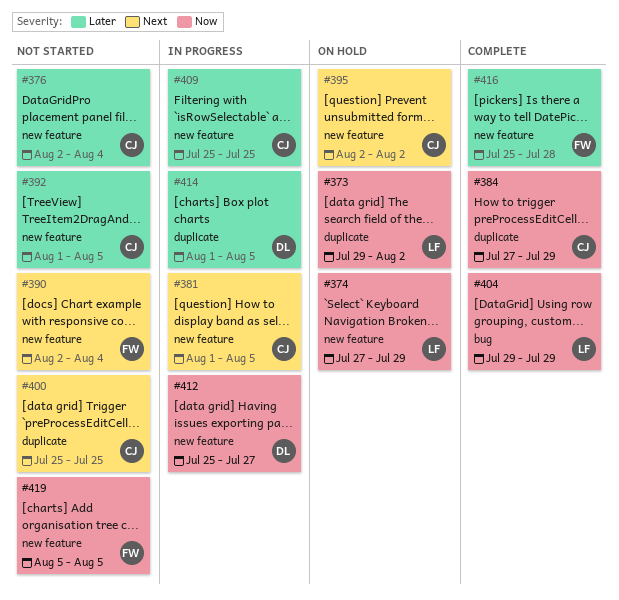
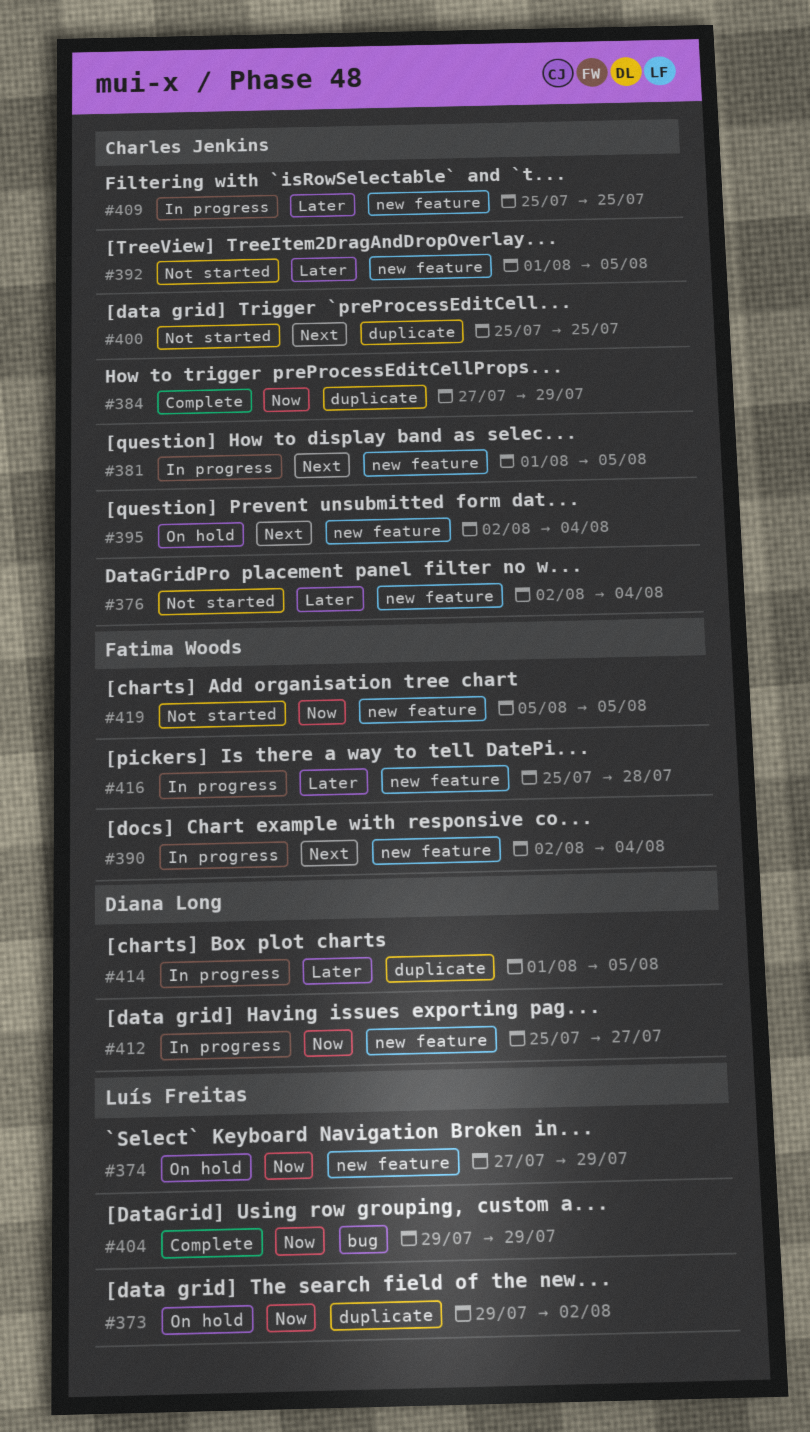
#390, status: Not started -> In progress
#395, due: Aug 2 -> Aug 4
#416, status: Complete -> In progress

